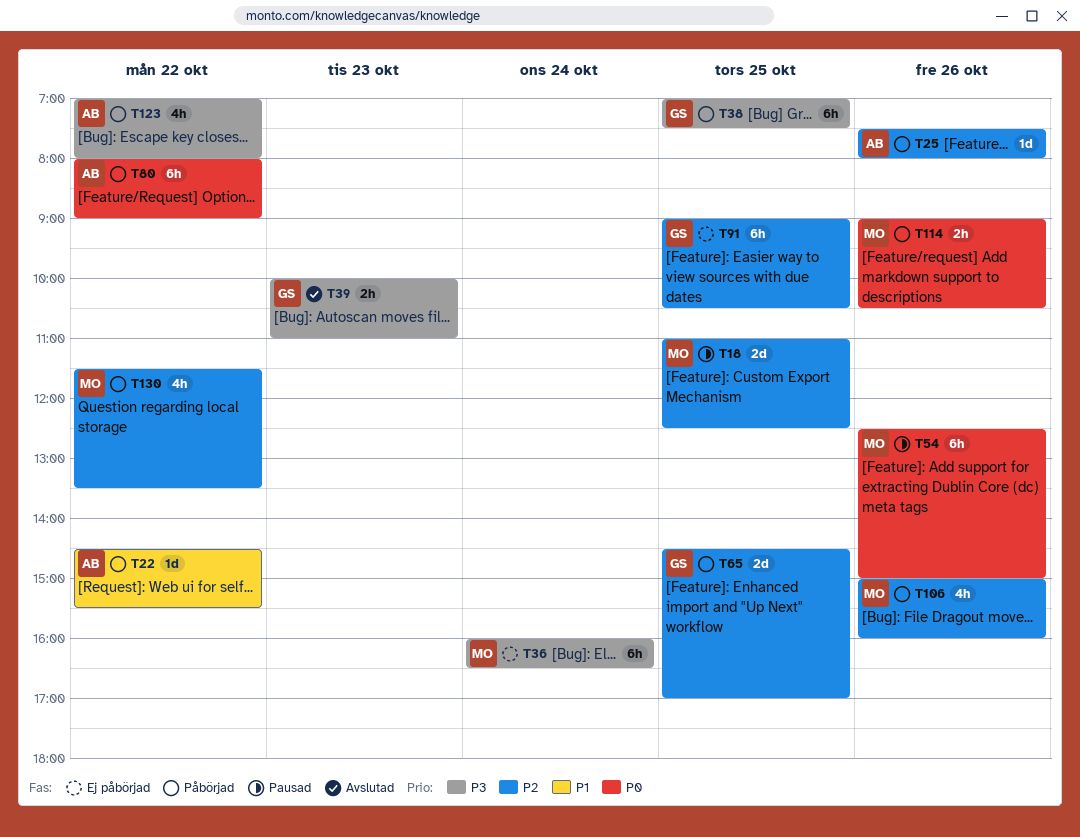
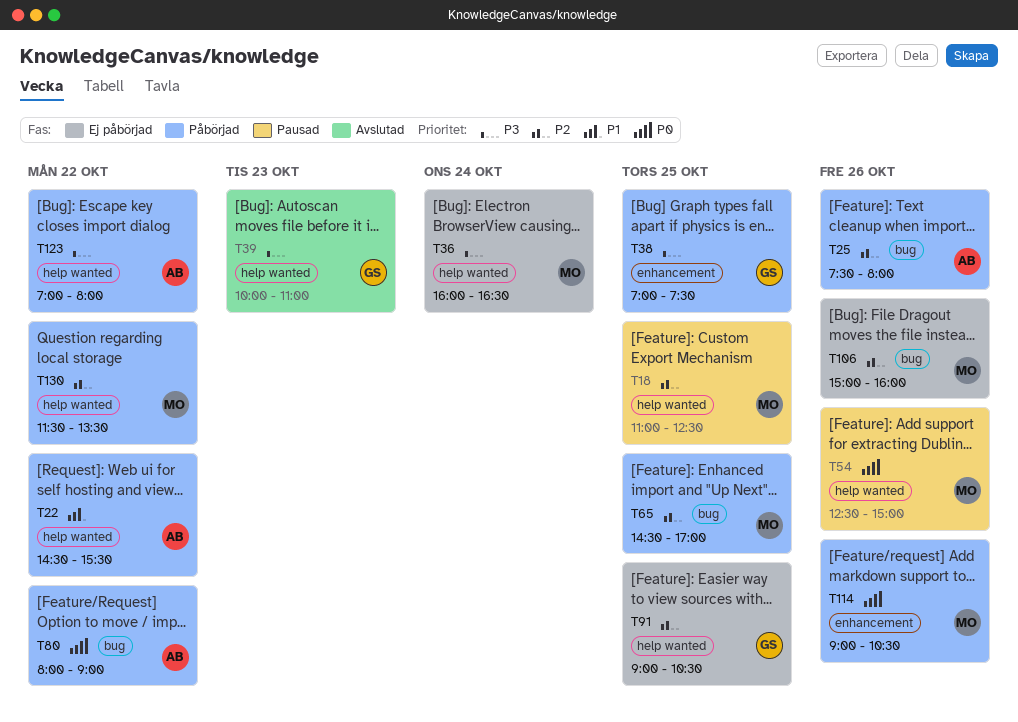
T65, owner: GS -> MO
T106, status: Påbörjad -> Ej påbörjad

